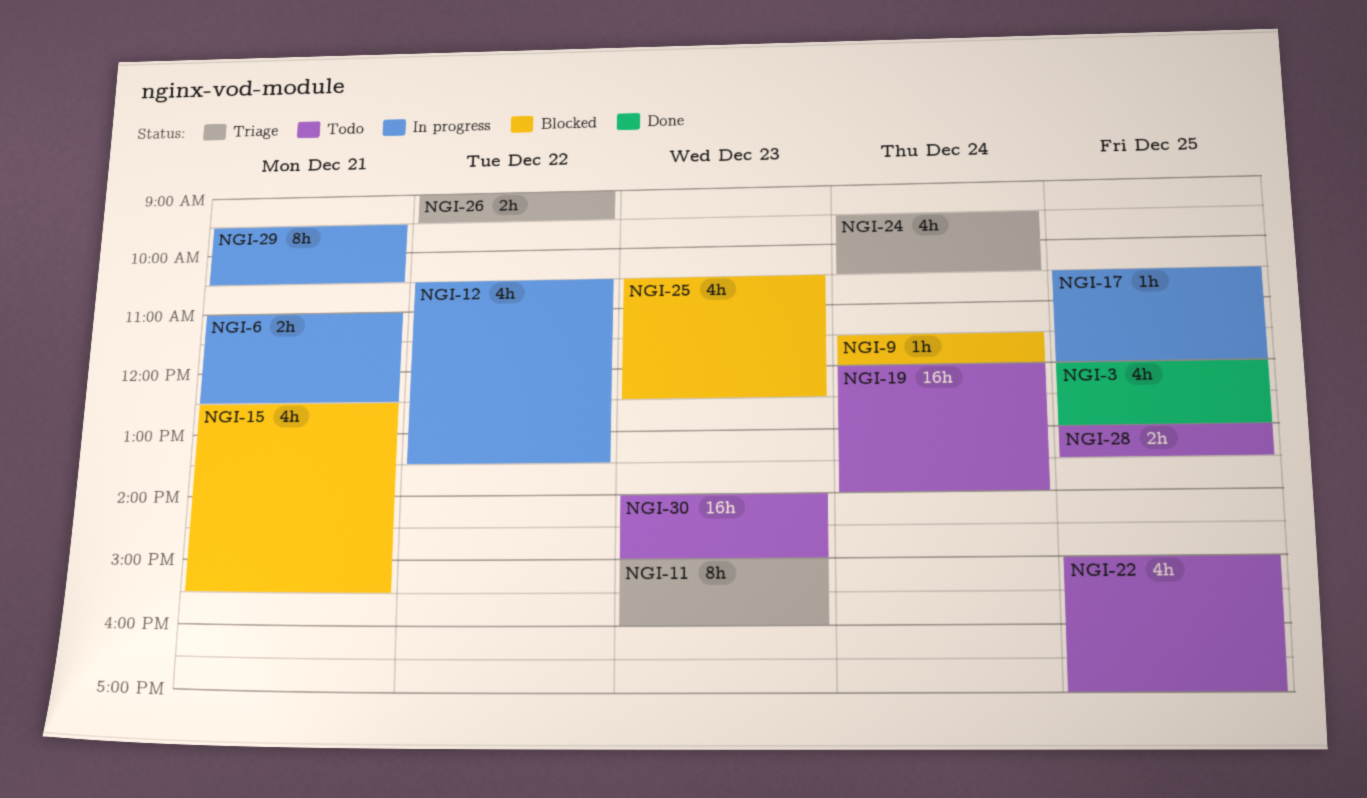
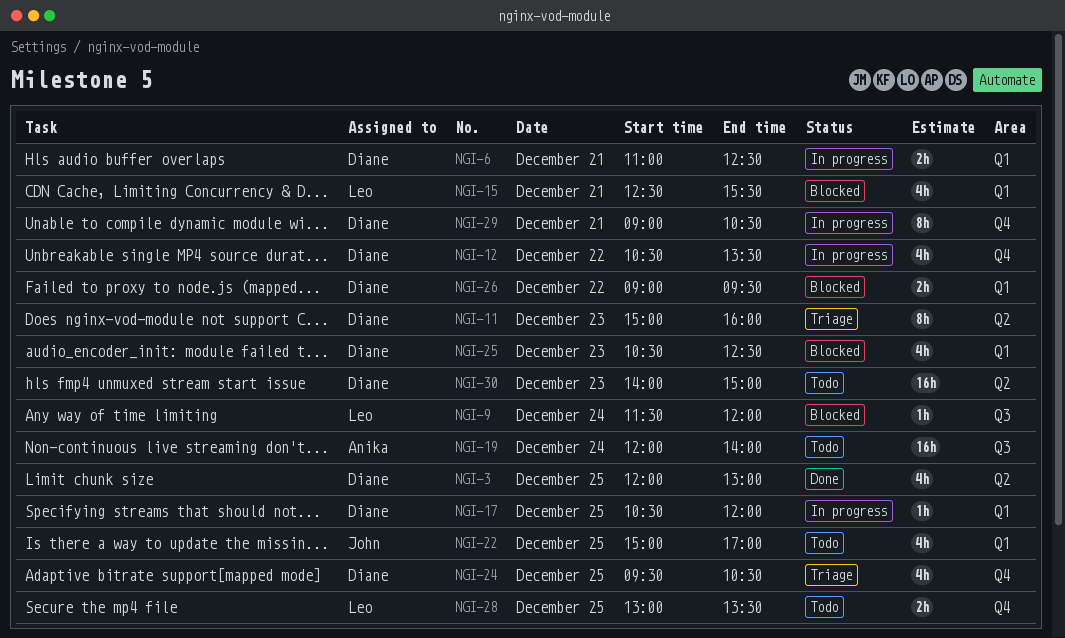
NGI-24, day: Dec 24 -> Dec 25
NGI-26, status: Triage -> Blocked
NGI-29, begins: 09:30 -> 09:00

